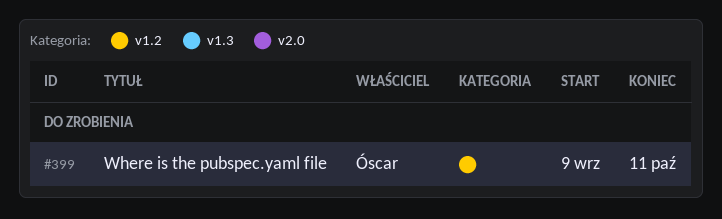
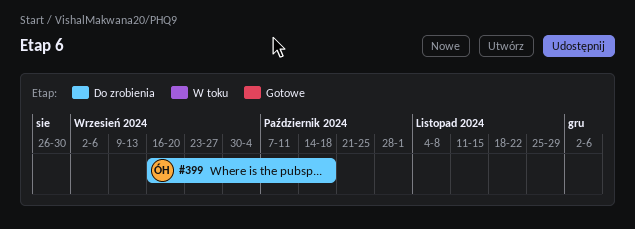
#399, start: Sep 9 -> Sep 16
#399, due: Oct 11 -> Oct 18

